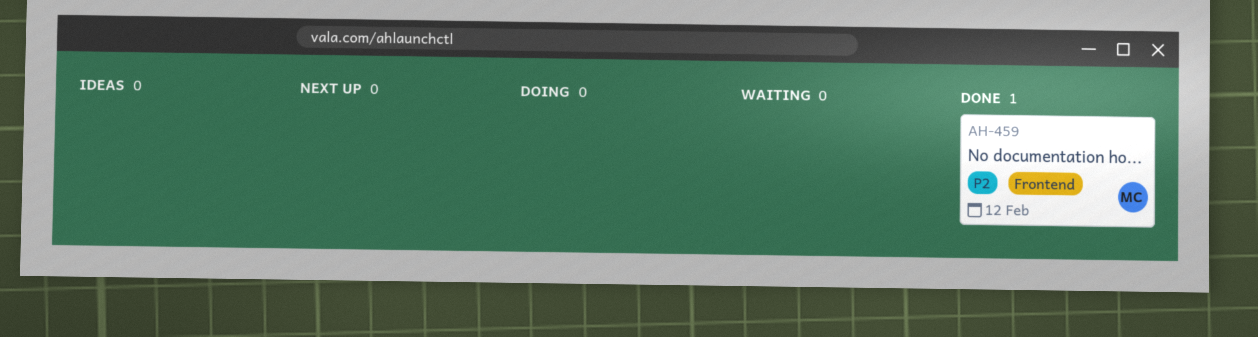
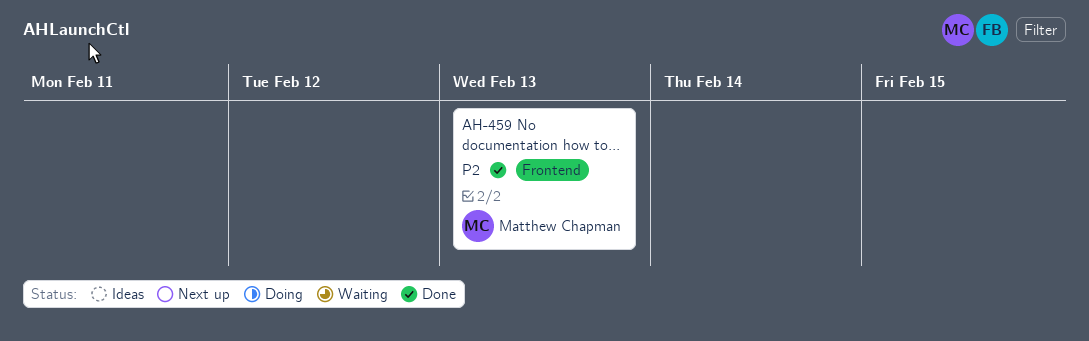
AH-459, due: Feb 12 -> Feb 13

